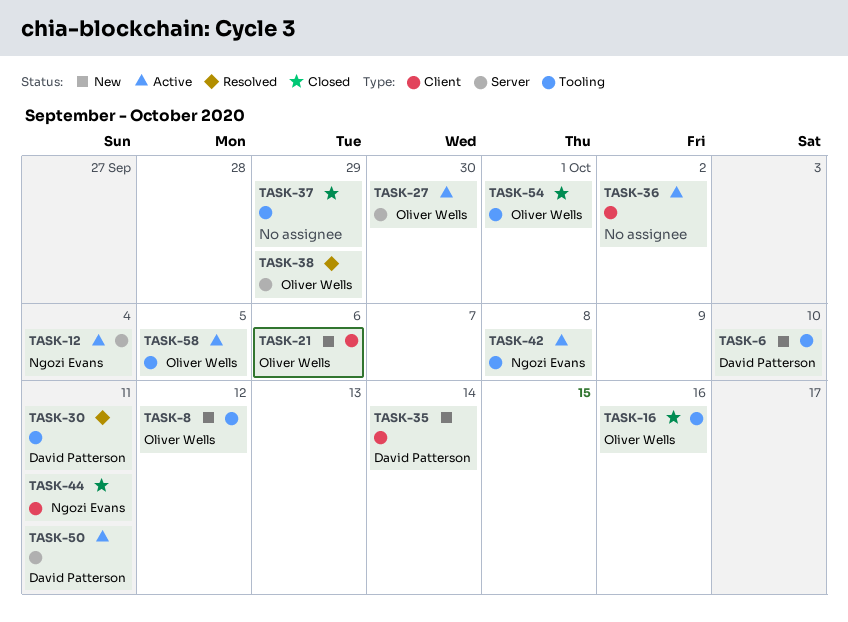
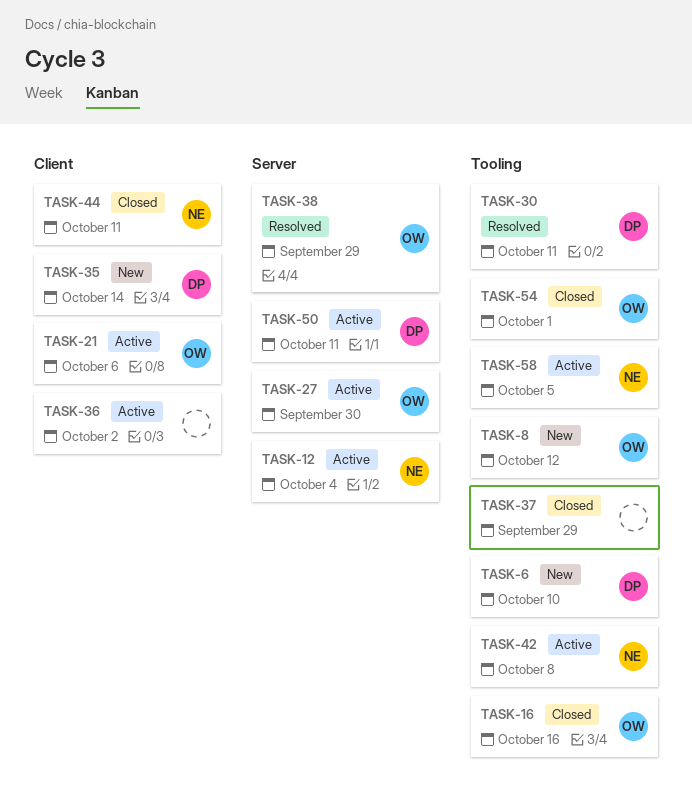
TASK-21, status: New -> Active
TASK-58, owner: Oliver Wells -> Ngozi Evans

